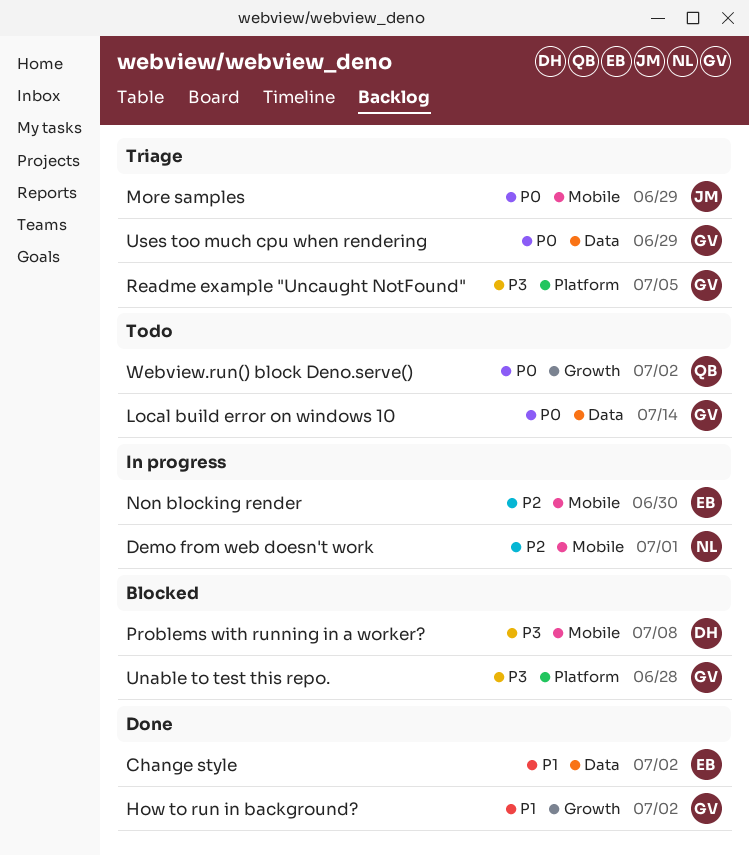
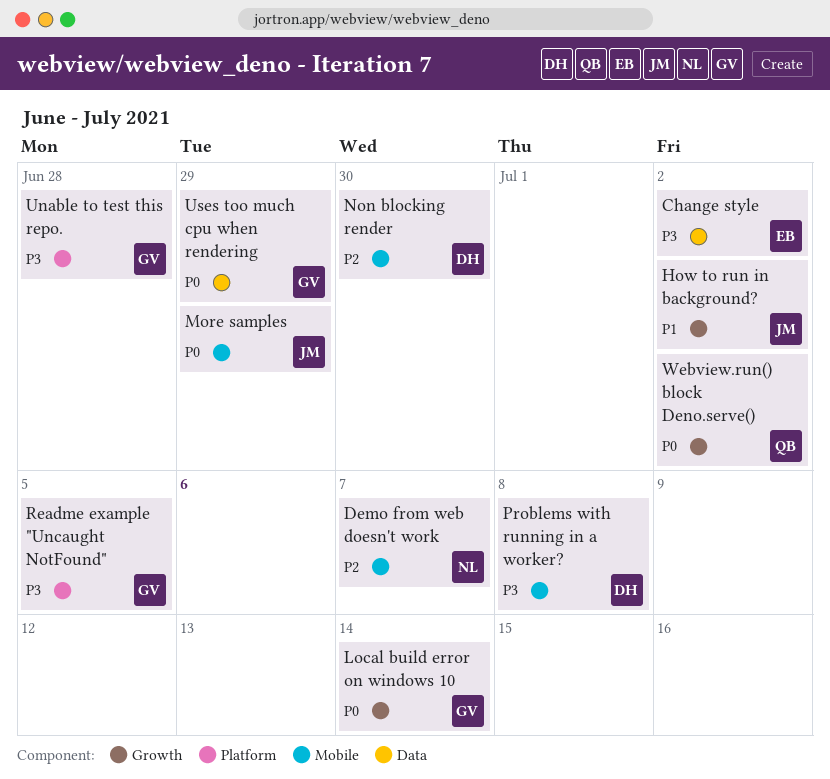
Change style, priority: P1 -> P3
Demo from web doesn't work, due: Jul 1 -> Jul 7
How to run in background?, owner: GV -> JM
Local build error on windows 10, label: Data -> Growth
Non blocking render, owner: EB -> DH

